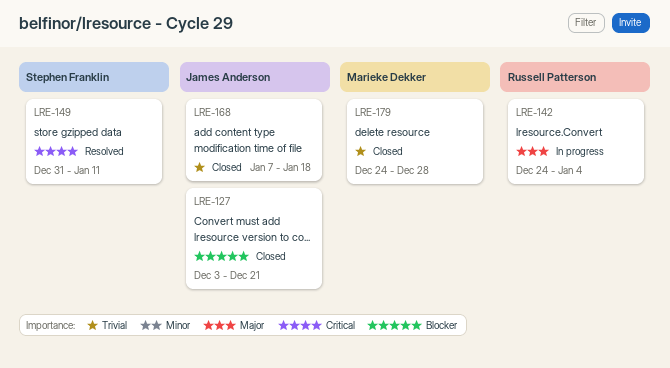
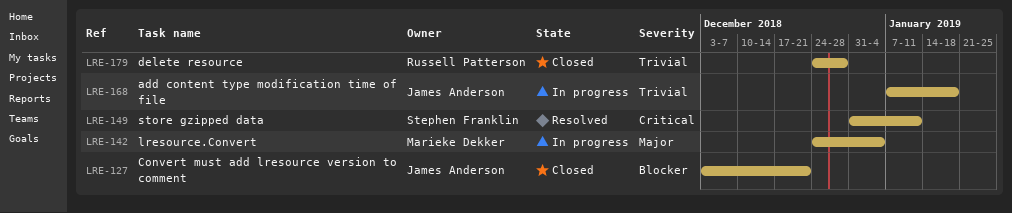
LRE-142, owner: Russell Patterson -> Marieke Dekker
LRE-168, status: Closed -> In progress
LRE-179, owner: Marieke Dekker -> Russell Patterson

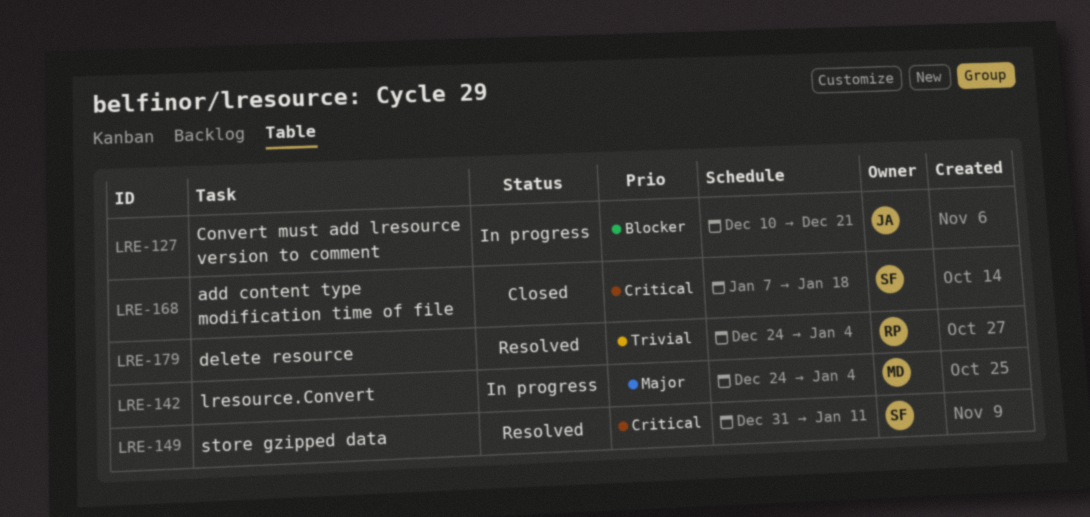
LRE-127, status: Closed -> In progress
LRE-127, start: Dec 3 -> Dec 10
LRE-168, status: In progress -> Closed
LRE-168, owner: James Anderson -> Stephen Franklin
LRE-168, priority: Trivial -> Critical
LRE-179, status: Closed -> Resolved
LRE-179, due: Dec 28 -> Jan 4

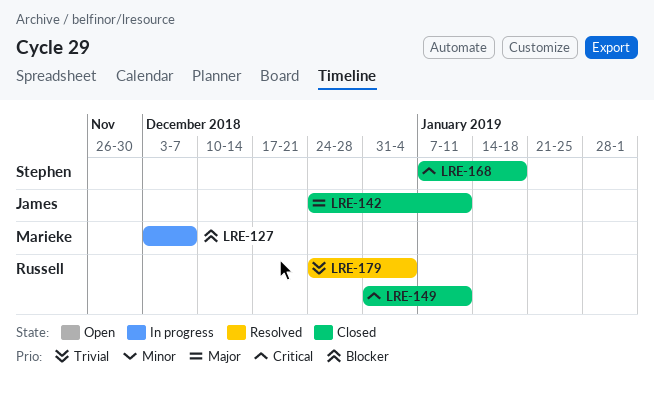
LRE-127, owner: James -> Marieke
LRE-127, start: Dec 10 -> Dec 3
LRE-127, due: Dec 21 -> Dec 7
LRE-142, status: In progress -> Closed
LRE-142, owner: Marieke -> James
LRE-142, due: Jan 4 -> Jan 11
LRE-149, status: Resolved -> Closed
LRE-149, owner: Stephen -> Russell

